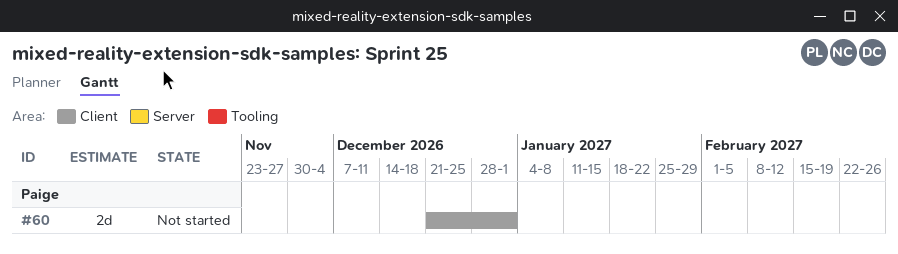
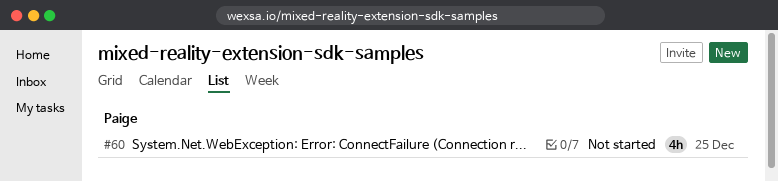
#60, estimate: 2d -> 4h
#60, due: Jan 1 -> Dec 25

